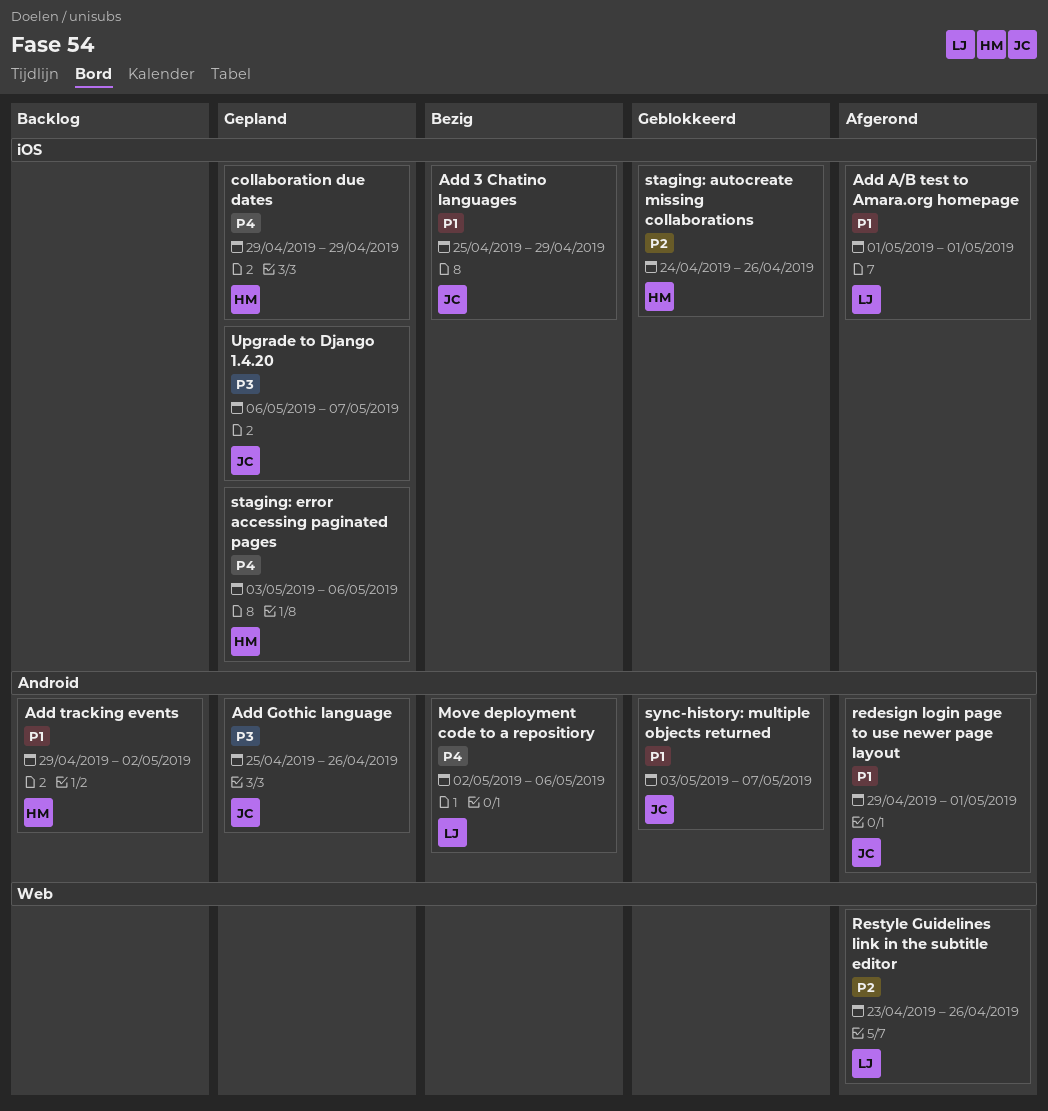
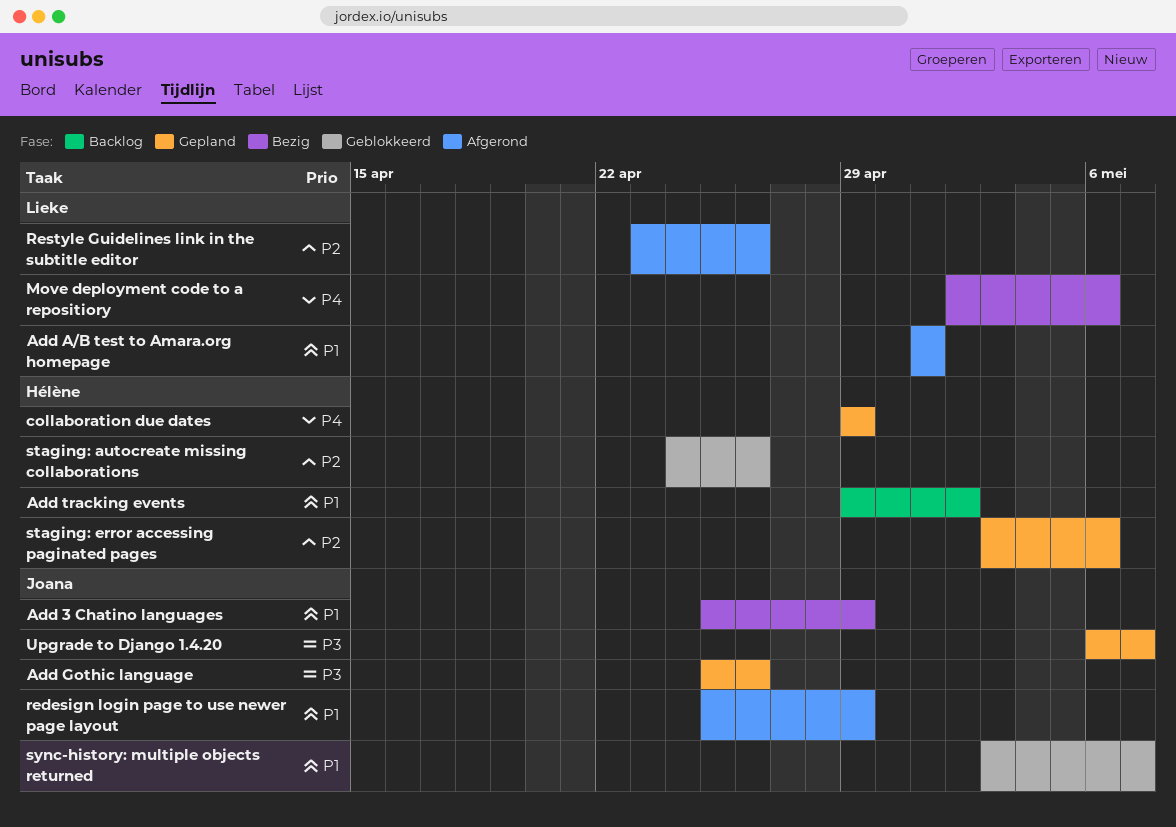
redesign login page to use newer page layout, start: Apr 29 -> Apr 25
redesign login page to use newer page layout, due: May 1 -> Apr 29
staging: error accessing paginated pages, priority: P4 -> P2

